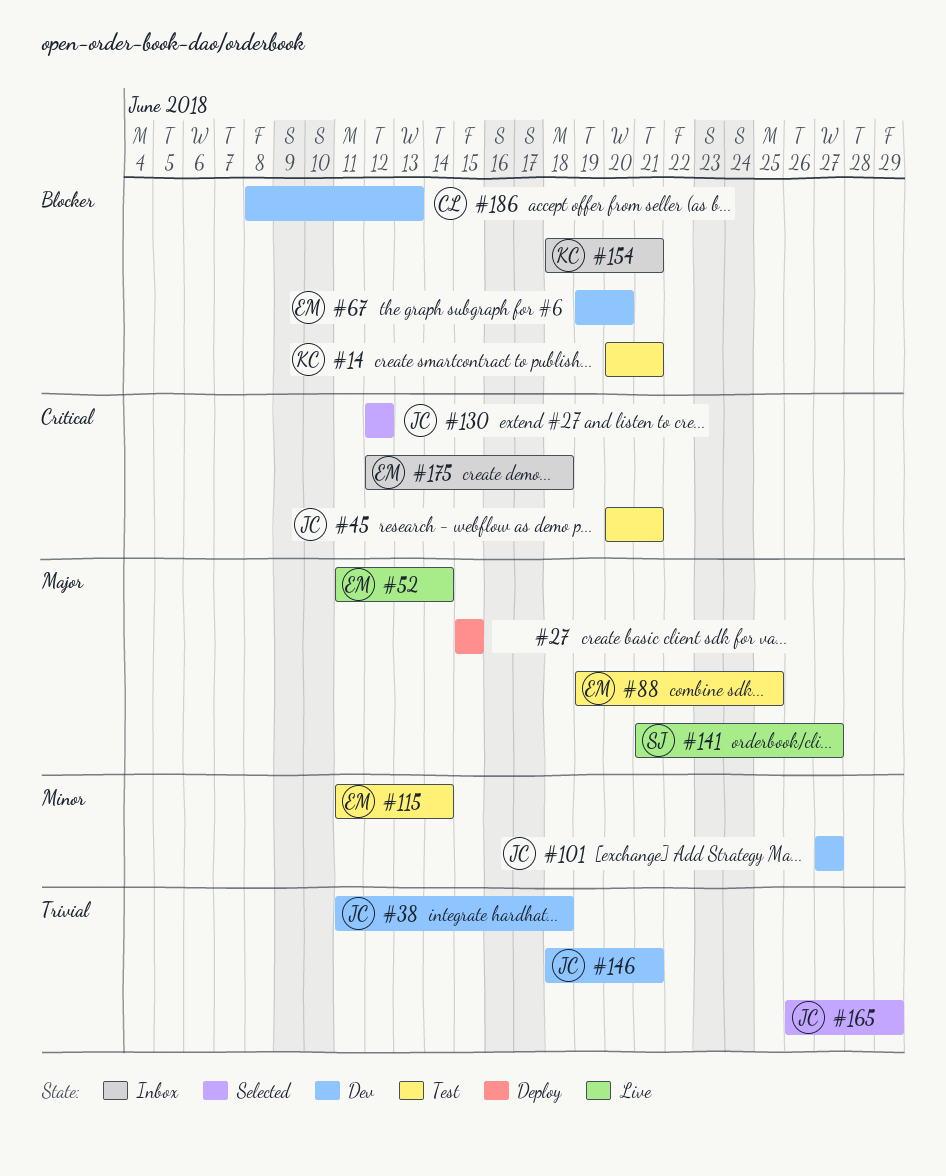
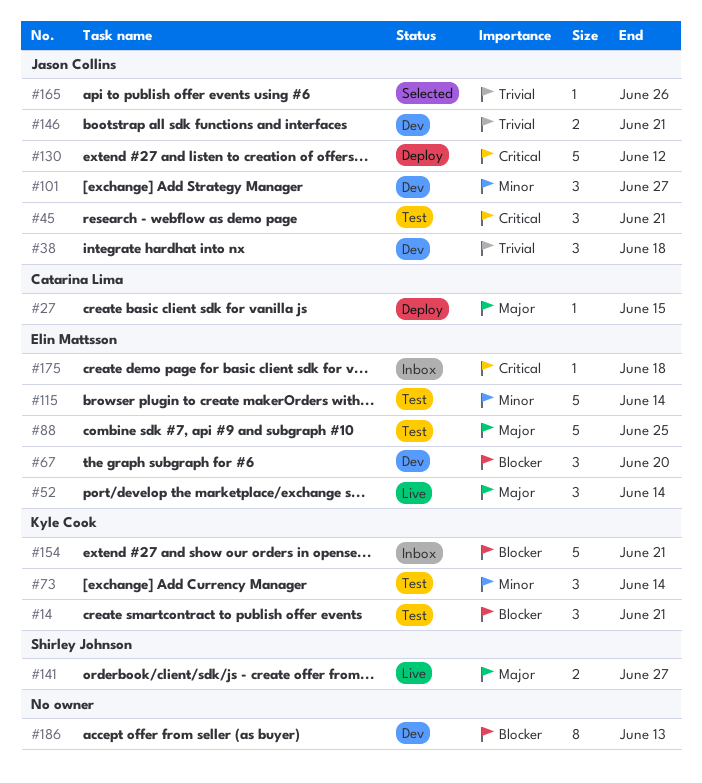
#27, owner: none -> Catarina Lima
#73: none -> present
#130, status: Selected -> Deploy
#165, due: Jun 29 -> Jun 26
#186, owner: Catarina Lima -> none

